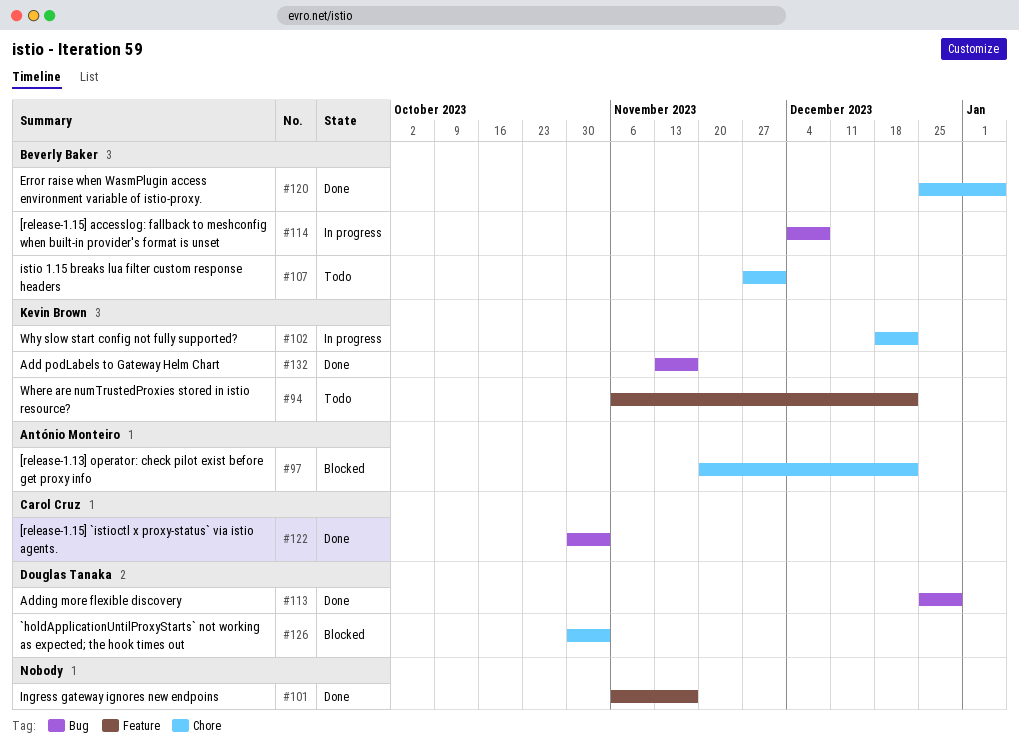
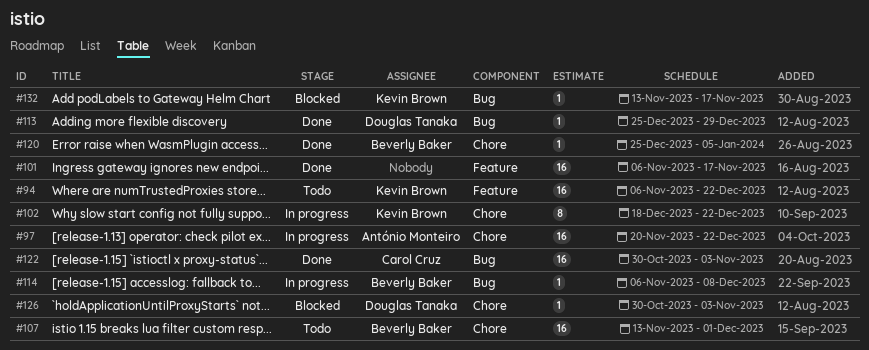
#97, status: Blocked -> In progress
#107, start: Nov 27 -> Nov 13
#114, start: Dec 4 -> Nov 6
#132, status: Done -> Blocked

